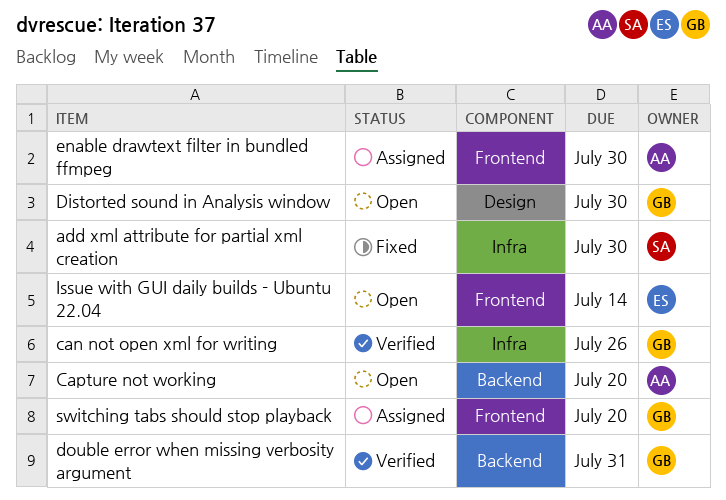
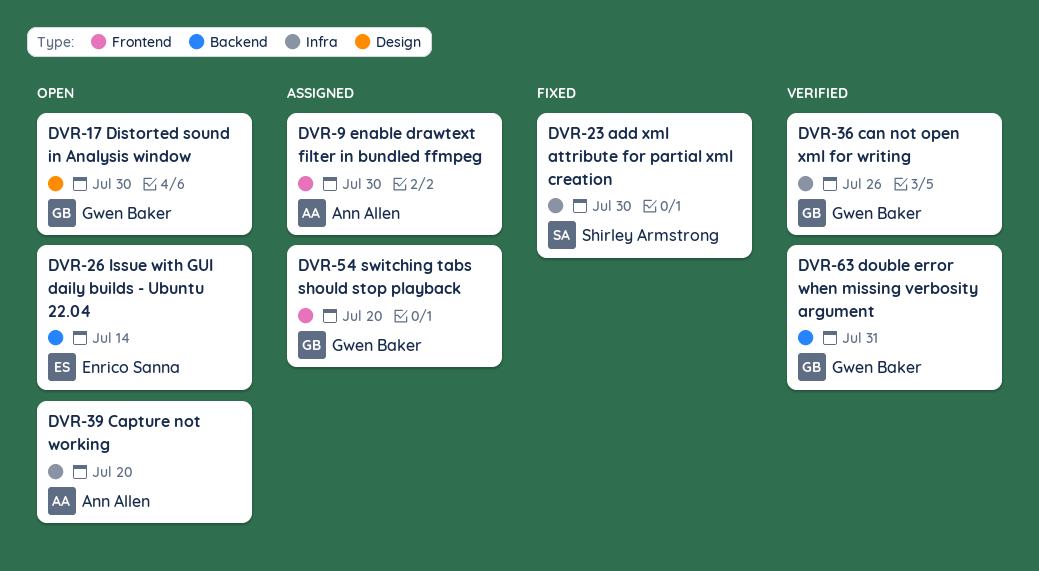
Capture not working, label: Backend -> Infra
Issue with GUI daily builds - Ubuntu 22.04, label: Frontend -> Backend

